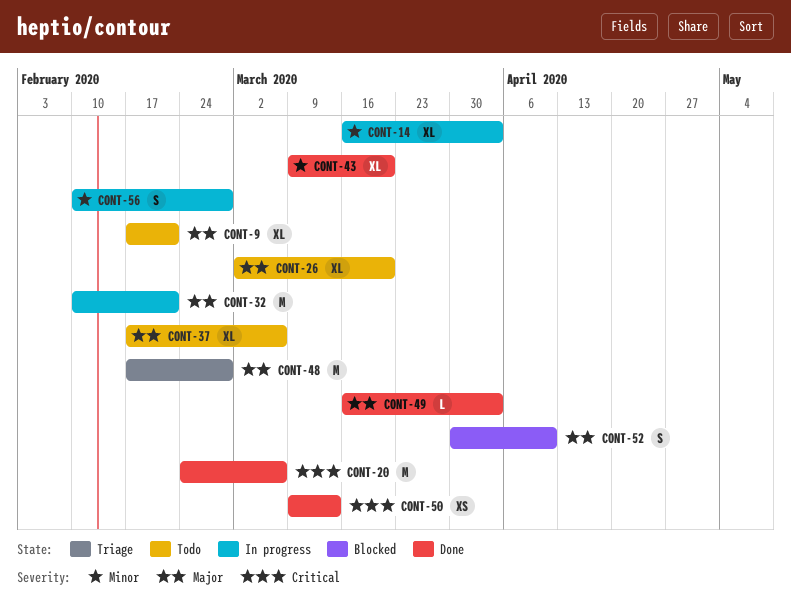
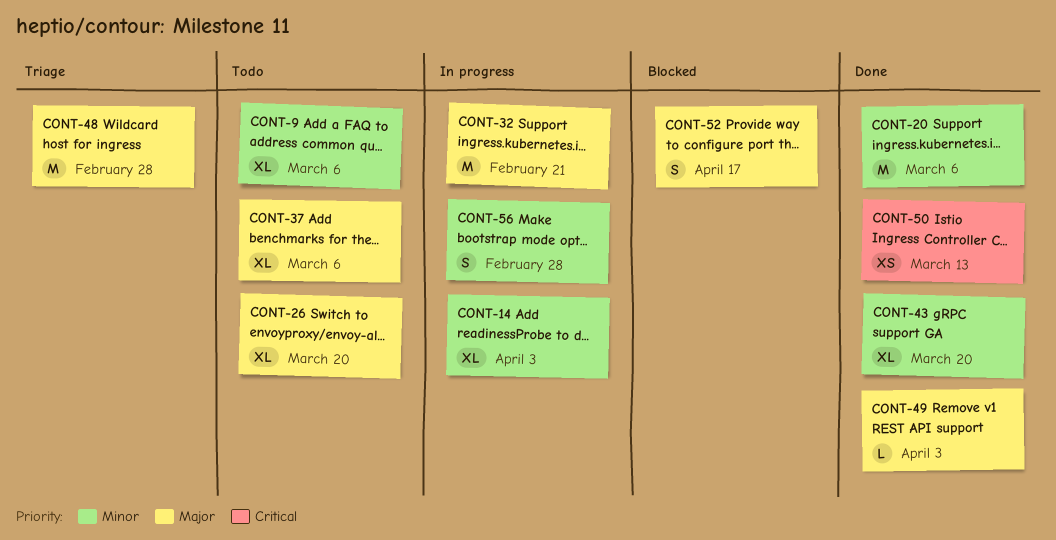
CONT-9, priority: Major -> Minor
CONT-9, due: Feb 21 -> Mar 6
CONT-20, priority: Critical -> Minor
CONT-52, due: Apr 10 -> Apr 17

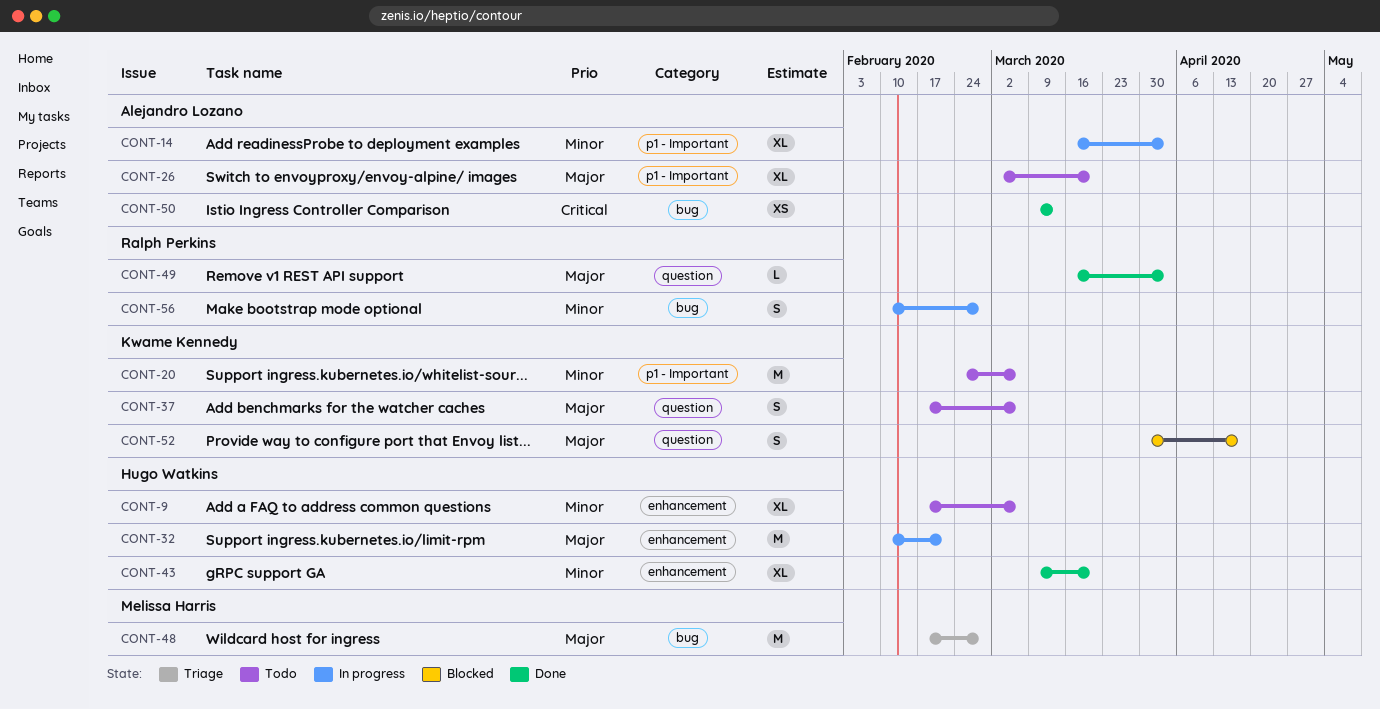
CONT-20, status: Done -> Todo
CONT-37, estimate: XL -> S

